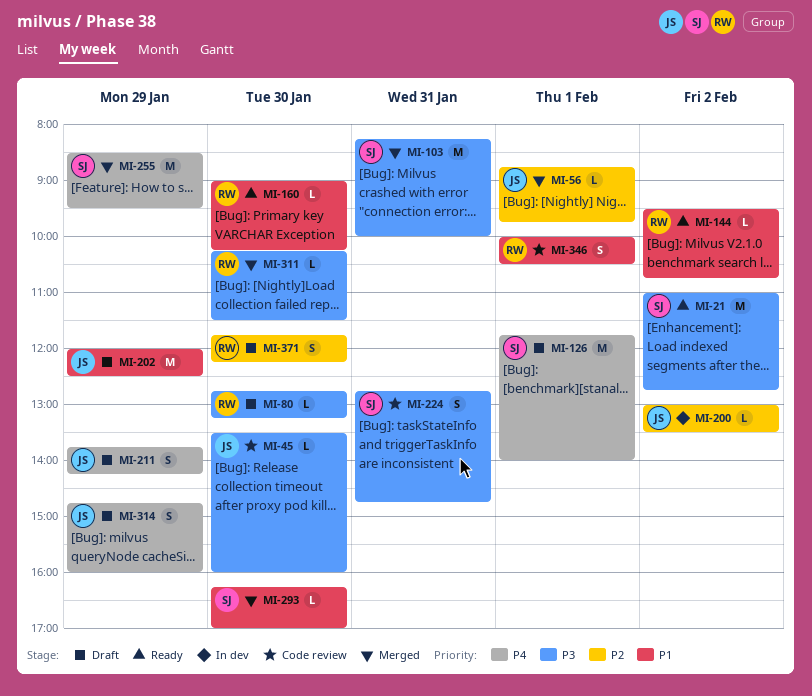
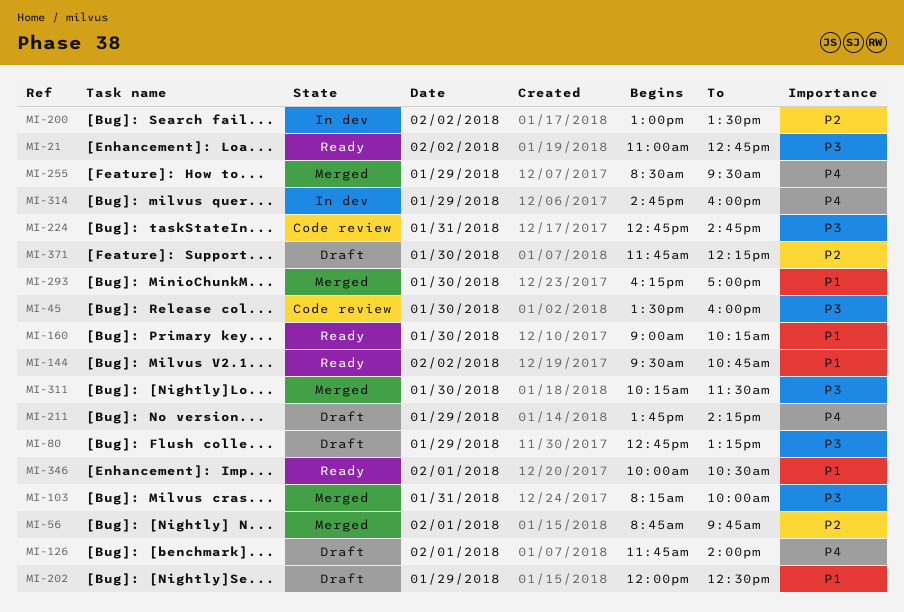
MI-80, day: Jan 30 -> Jan 29
MI-314, status: Draft -> In dev
MI-346, status: Code review -> Ready

